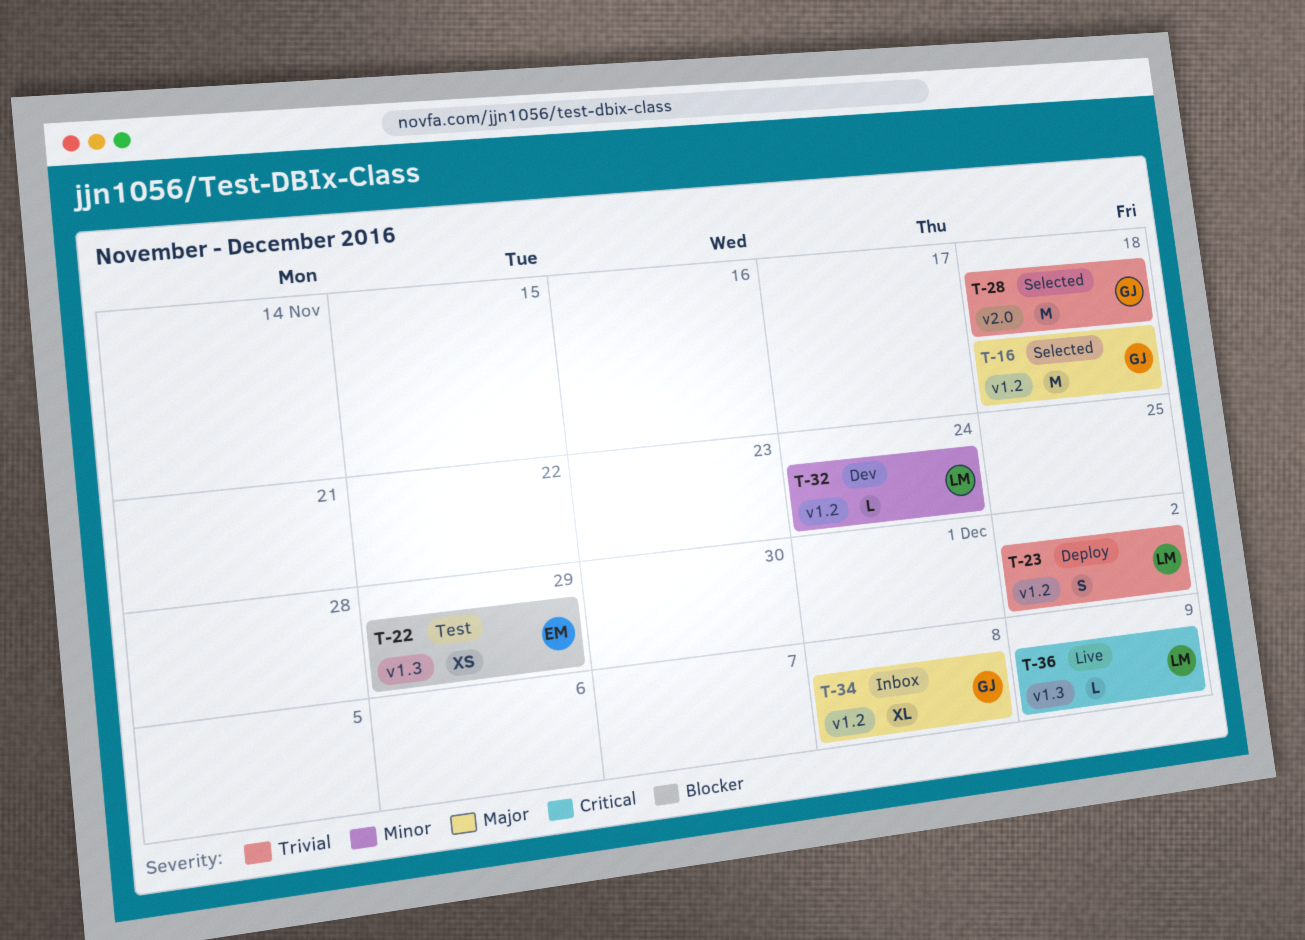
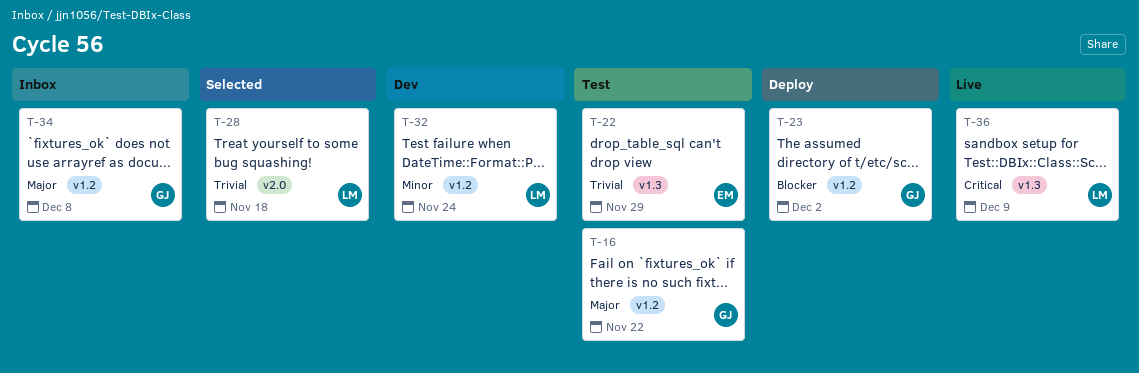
T-16, status: Selected -> Test
T-16, due: Nov 18 -> Nov 22
T-22, priority: Blocker -> Trivial
T-23, owner: LM -> GJ
T-23, priority: Trivial -> Blocker
T-28, owner: GJ -> LM

